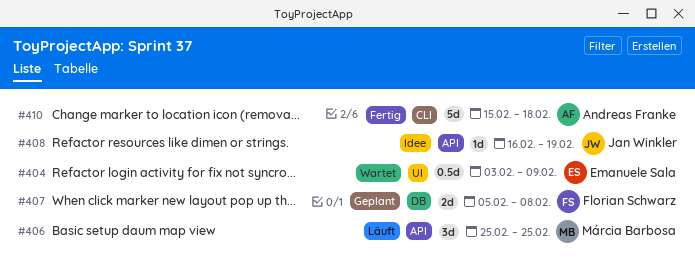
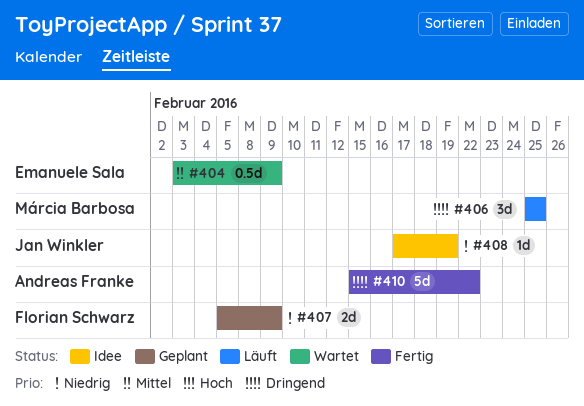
#407, due: Feb 8 -> Feb 9
#408, start: Feb 16 -> Feb 17
#410, due: Feb 18 -> Feb 22

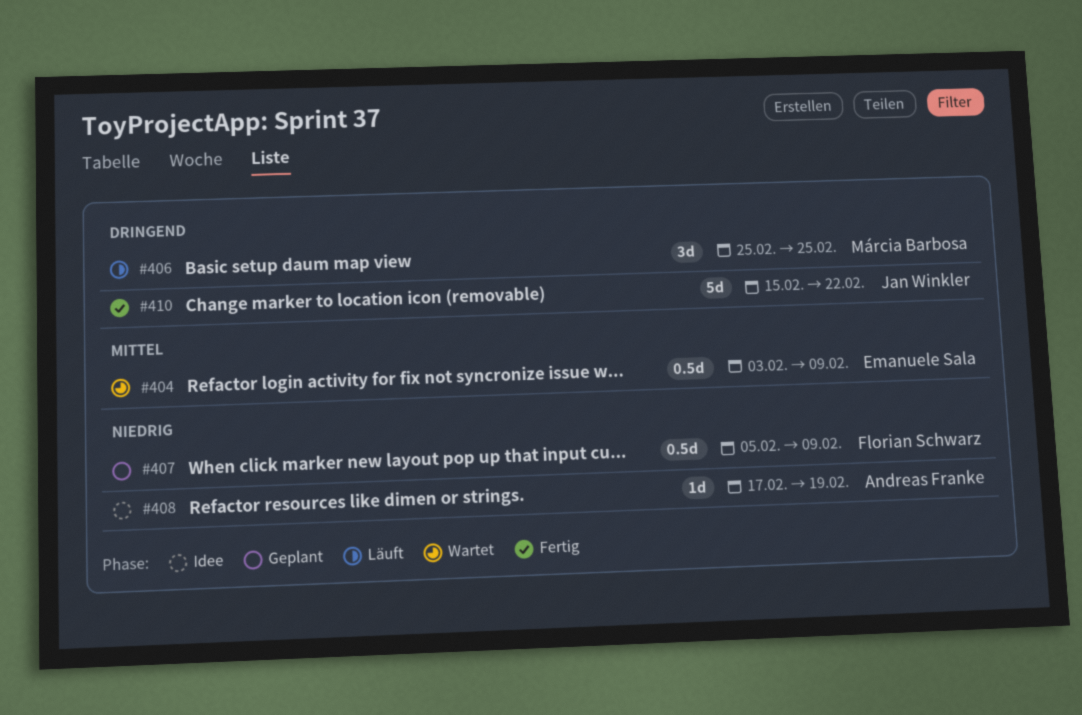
#407, estimate: 2d -> 0.5d
#408, owner: Jan Winkler -> Andreas Franke
#410, owner: Andreas Franke -> Jan Winkler

